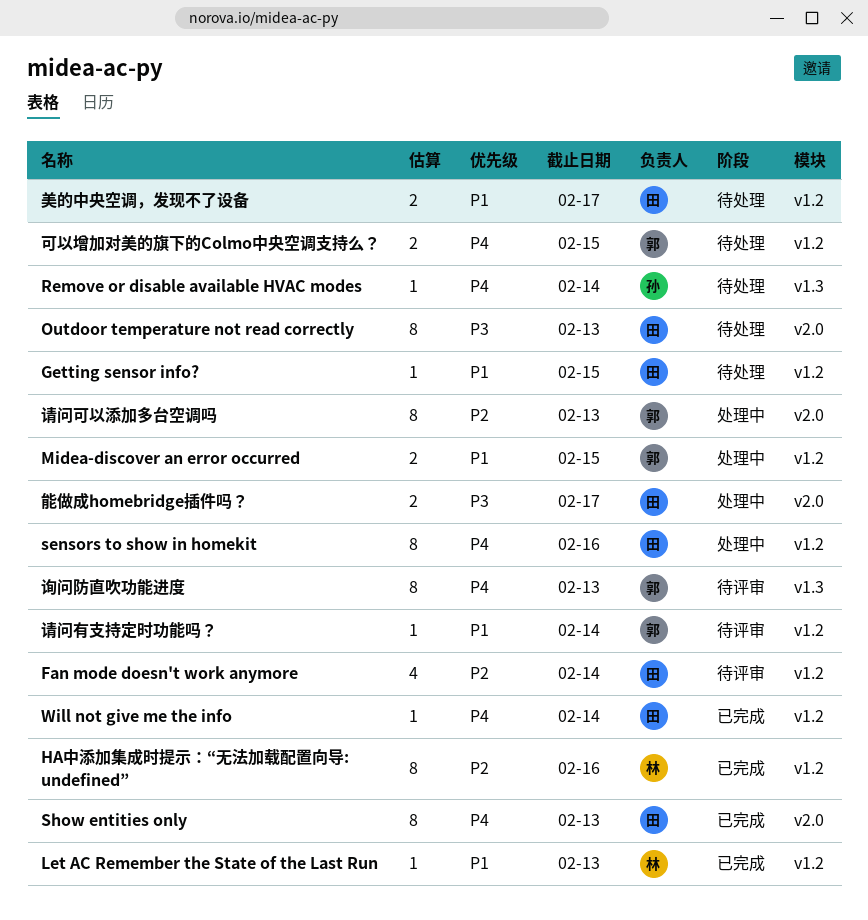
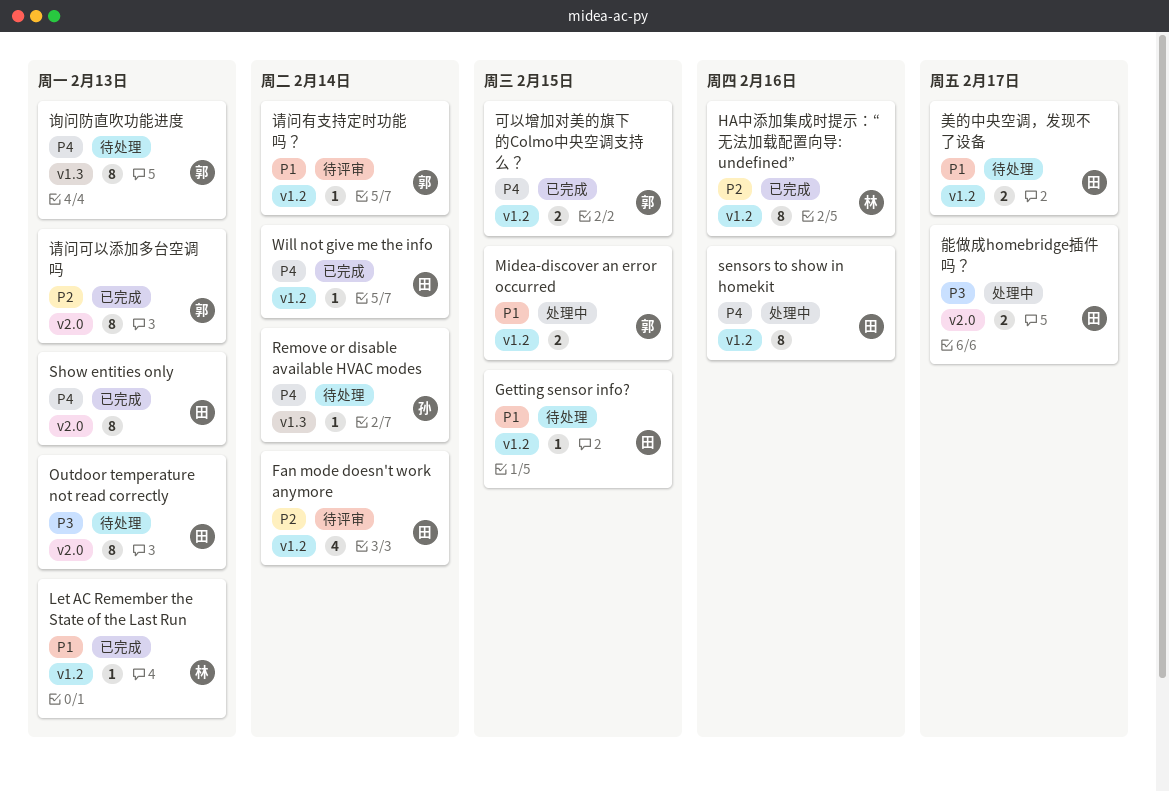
可以增加对美的旗下的Colmo中央空调支持么？, status: 待处理 -> 已完成
询问防直吹功能进度, status: 待评审 -> 待处理
请问可以添加多台空调吗, status: 处理中 -> 已完成

